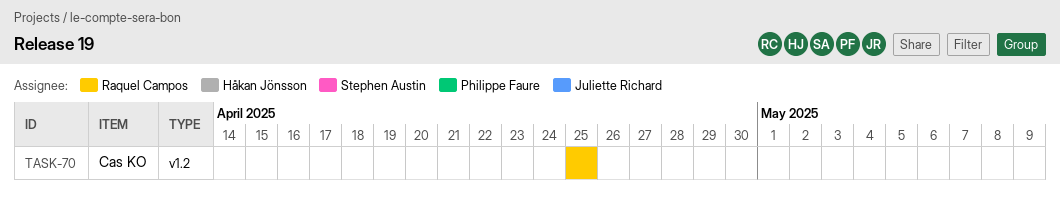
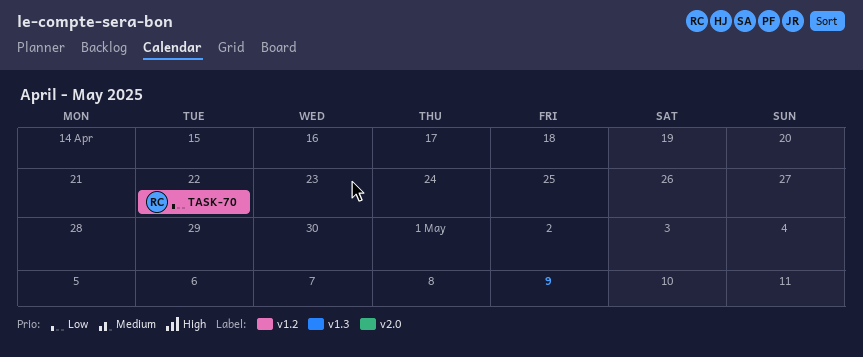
TASK-70, start: Apr 25 -> Apr 22
TASK-70, due: Apr 25 -> Apr 22

